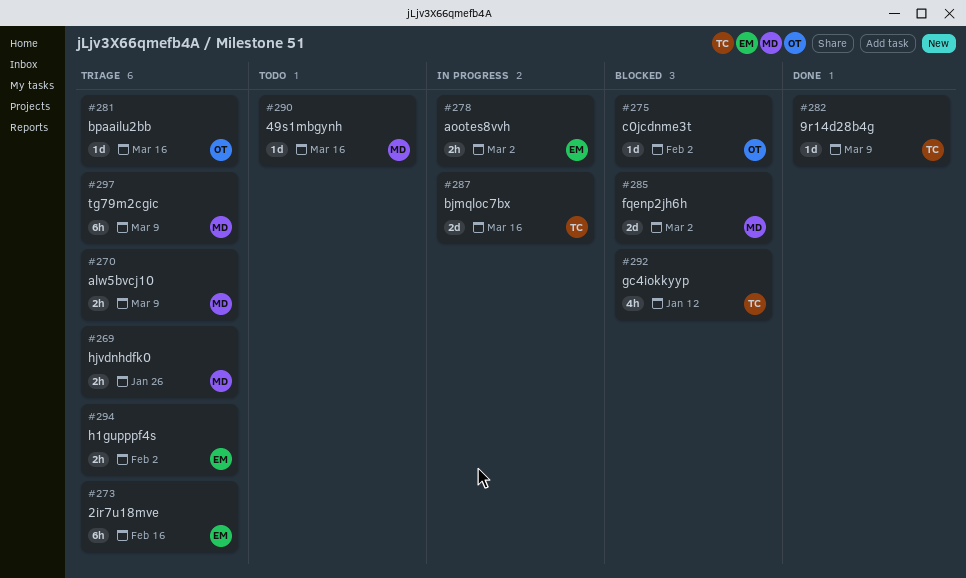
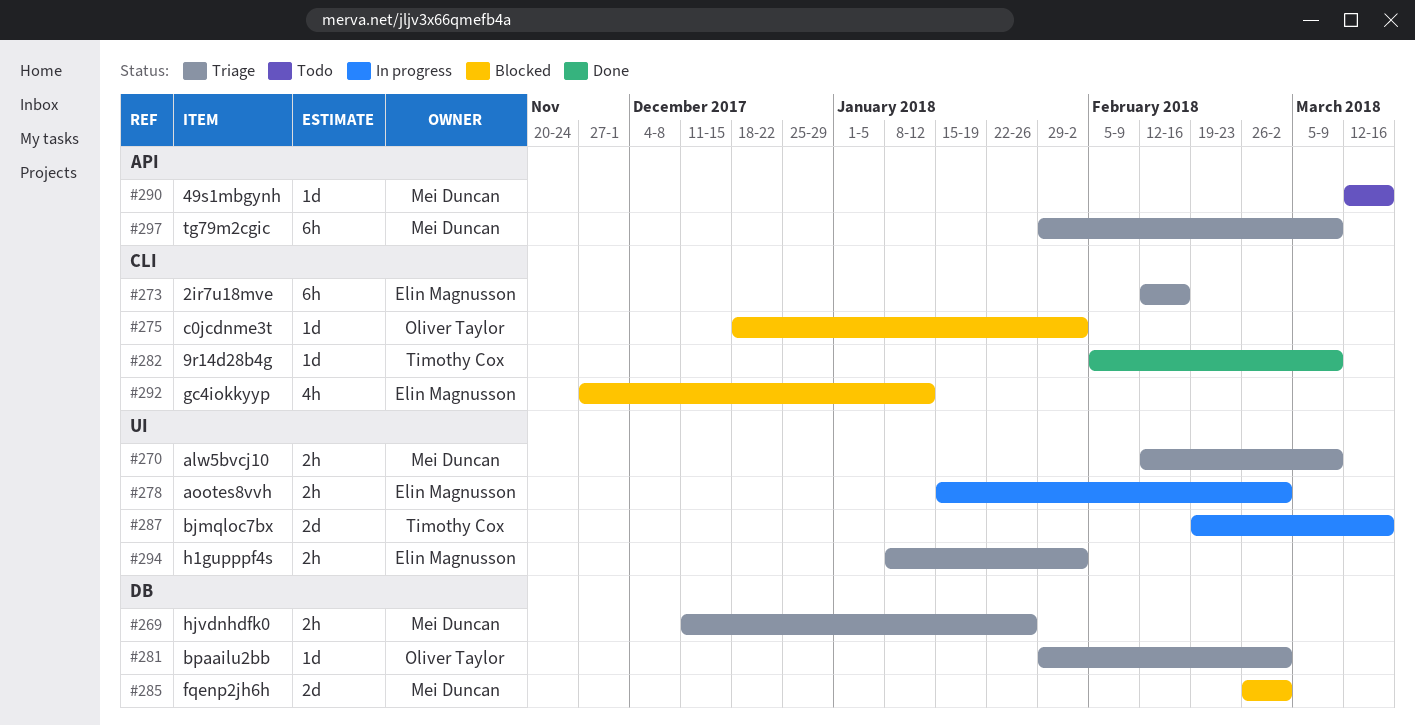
#281, due: Mar 16 -> Mar 2
#292, owner: Timothy Cox -> Elin Magnusson

